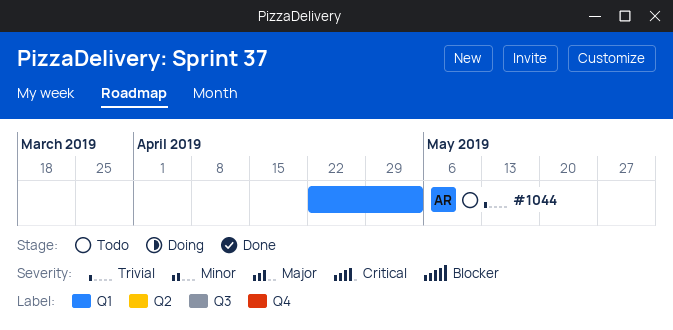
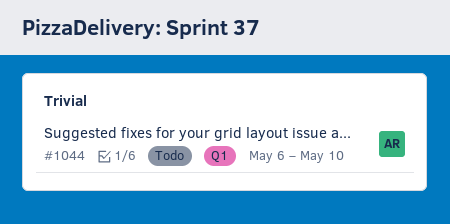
#1044, start: Apr 22 -> May 6
#1044, due: May 3 -> May 10

